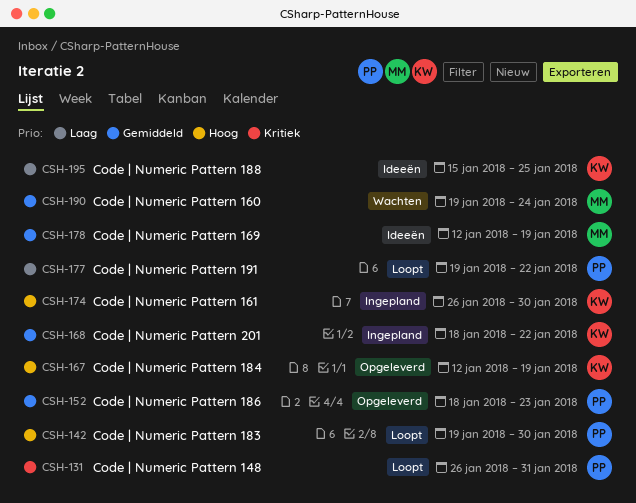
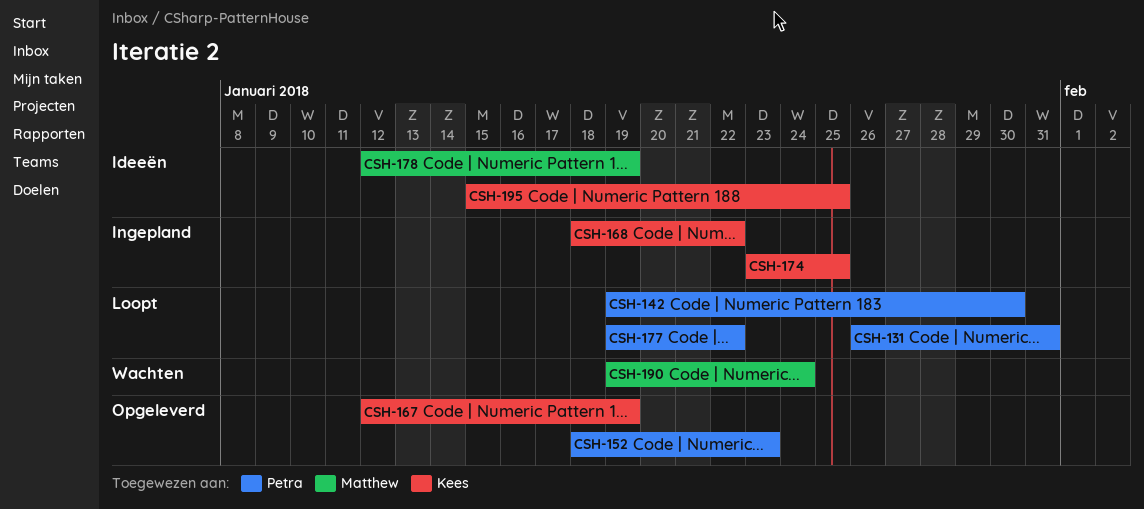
CSH-174, start: Jan 26 -> Jan 23
CSH-174, due: Jan 30 -> Jan 25

